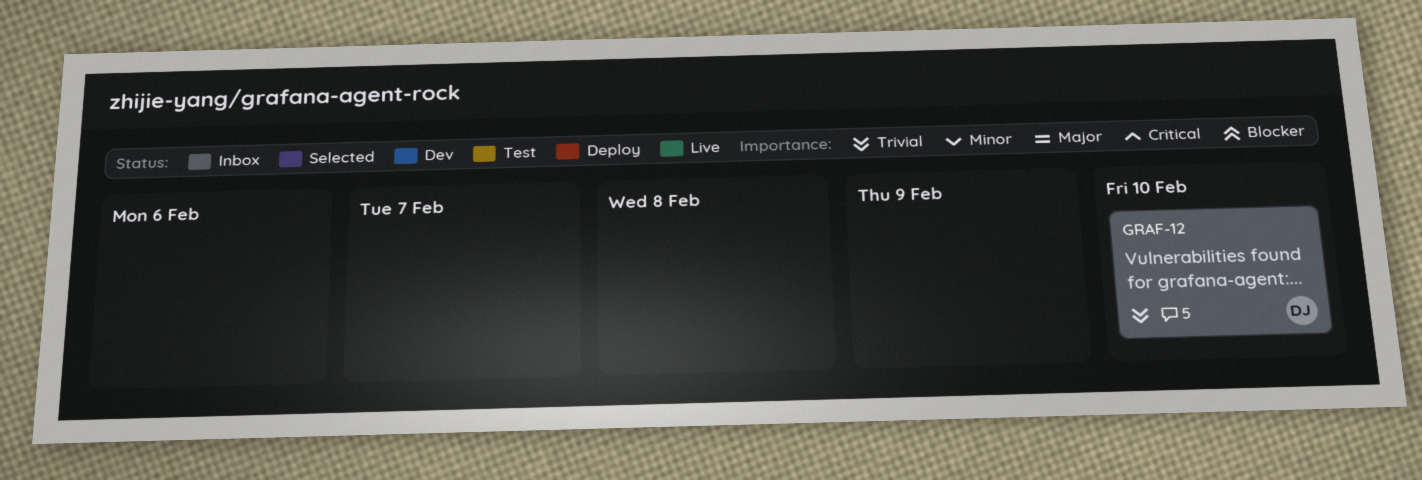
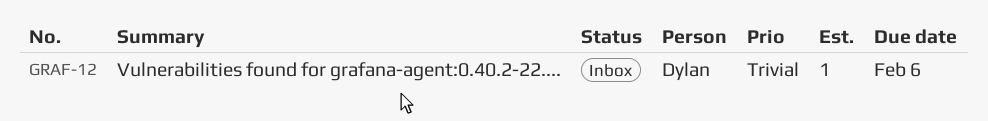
GRAF-12, due: Feb 10 -> Feb 6

